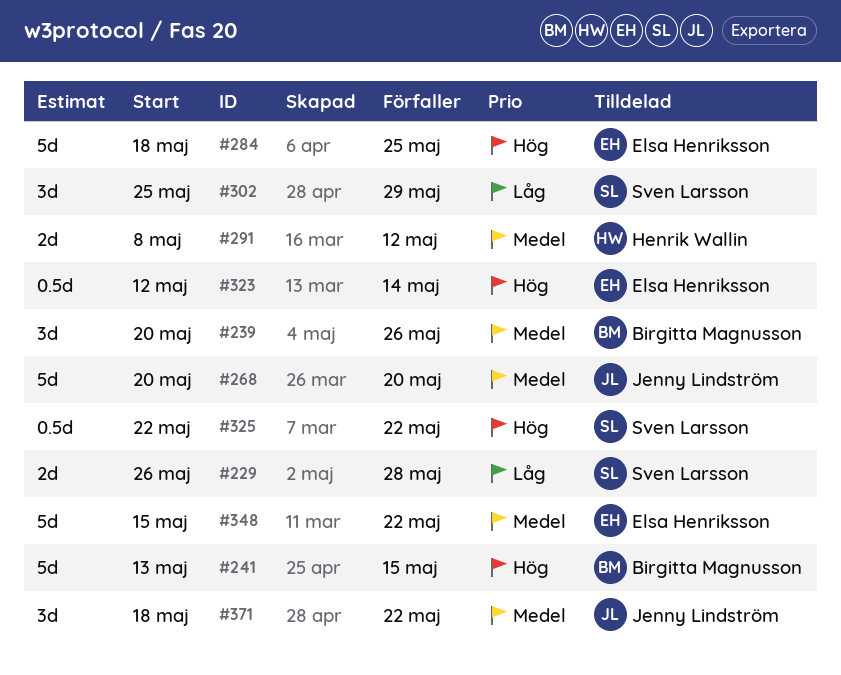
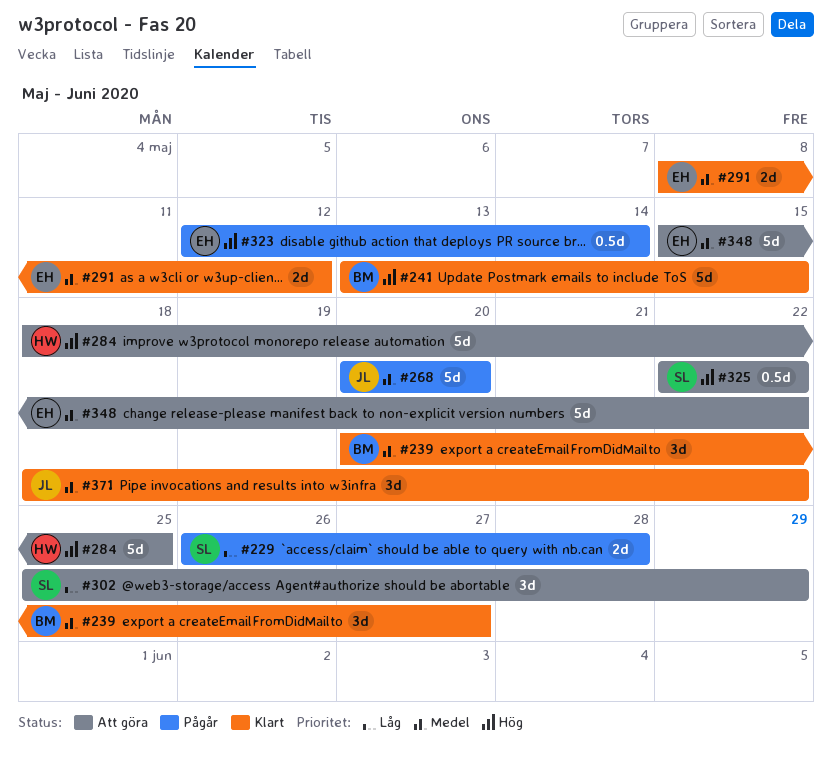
#239, due: May 26 -> May 27
#284, owner: Elsa Henriksson -> Henrik Wallin
#291, owner: Henrik Wallin -> Elsa Henriksson

